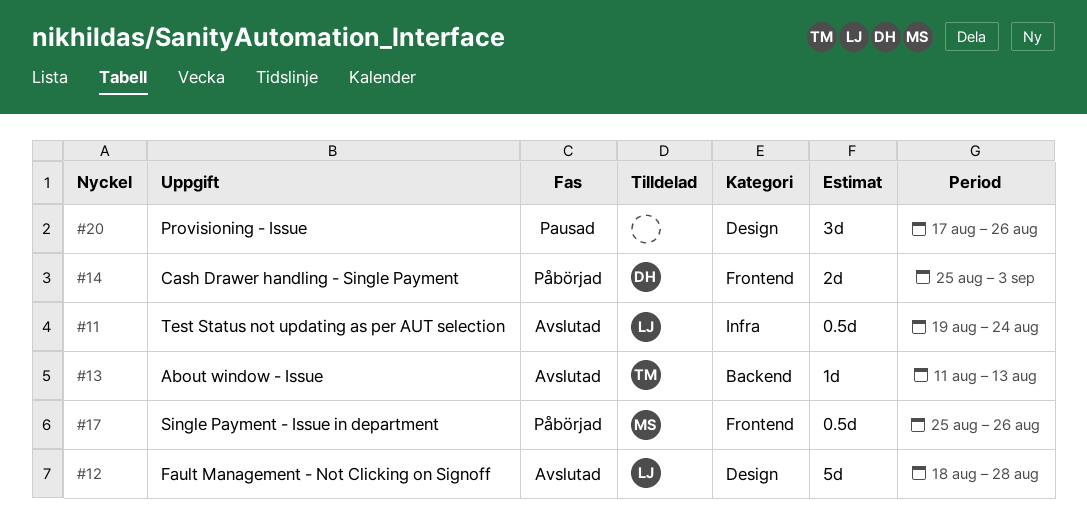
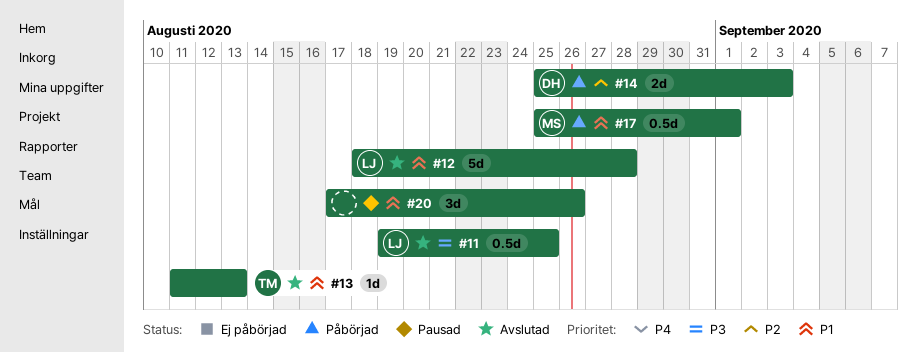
#11, due: Aug 24 -> Aug 25
#17, due: Aug 26 -> Sep 1

